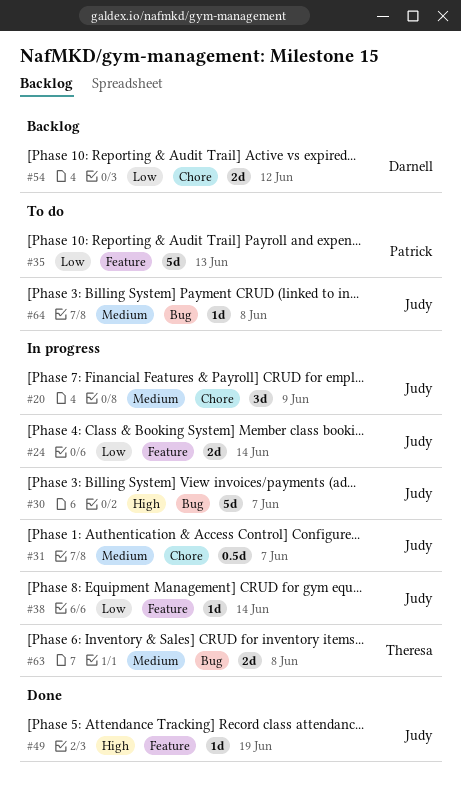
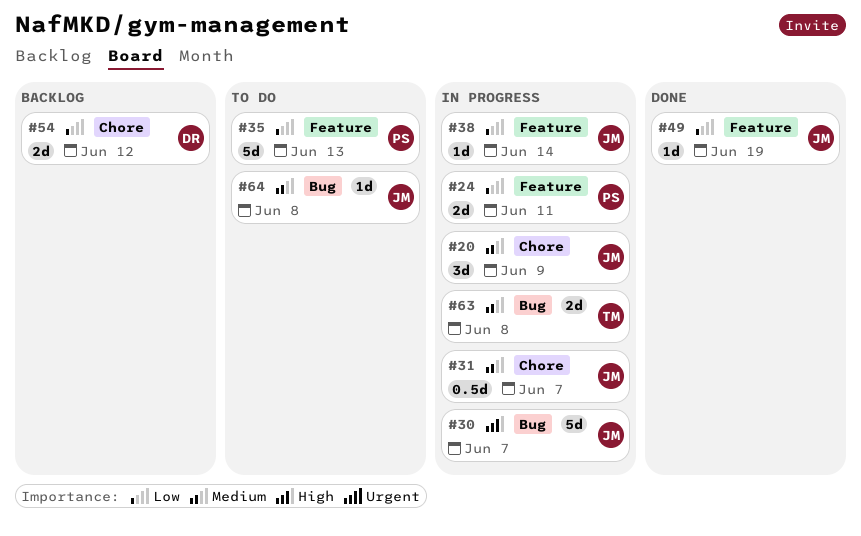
#24, owner: Judy -> Patrick
#24, due: Jun 14 -> Jun 11
#49, priority: High -> Low

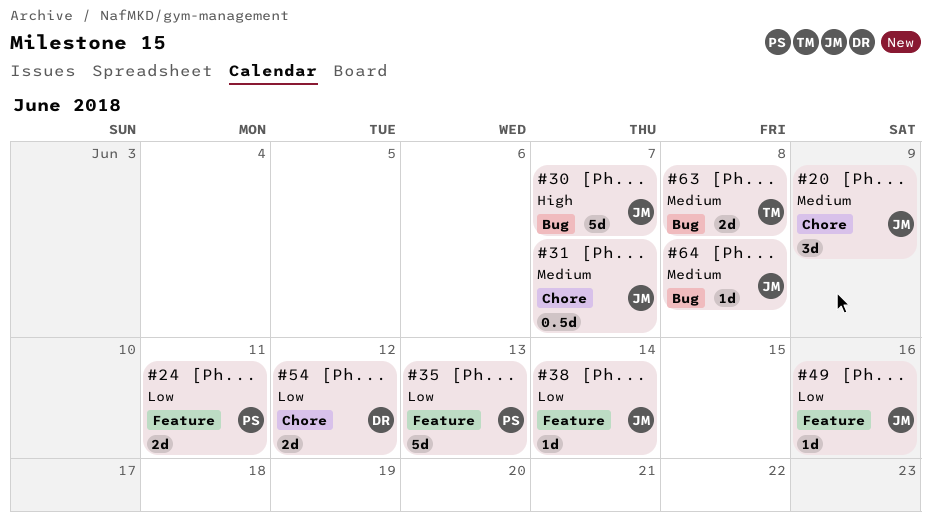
#49, due: Jun 19 -> Jun 16

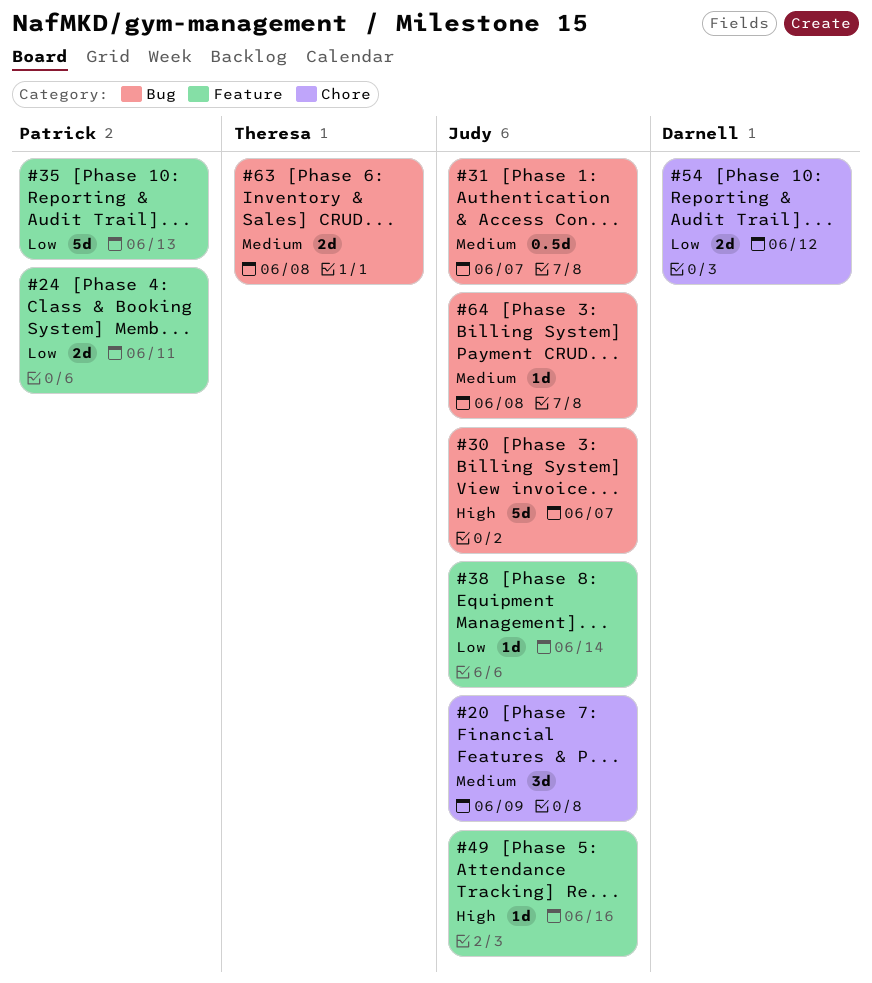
#31, label: Chore -> Bug
#49, priority: Low -> High

